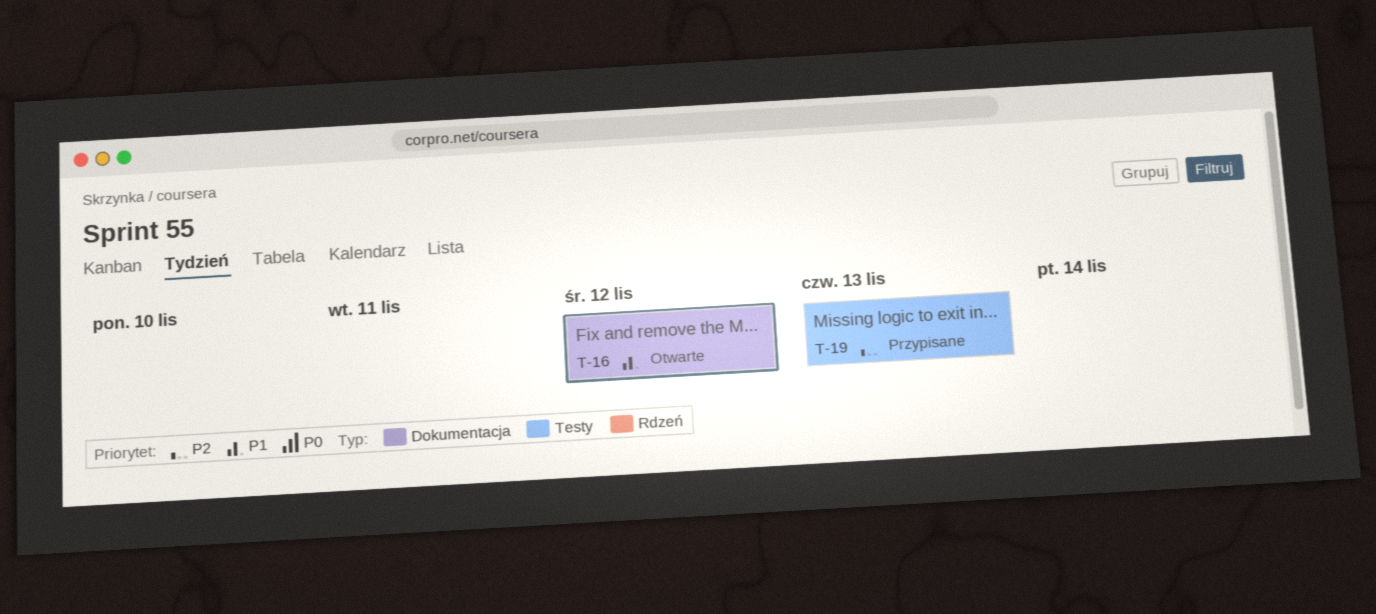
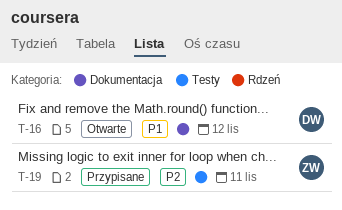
T-19, due: Nov 13 -> Nov 11

